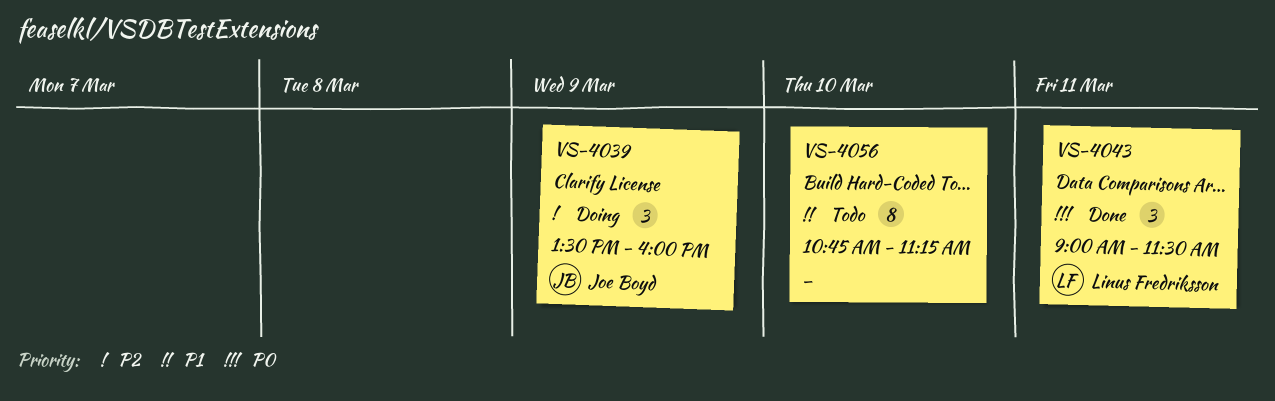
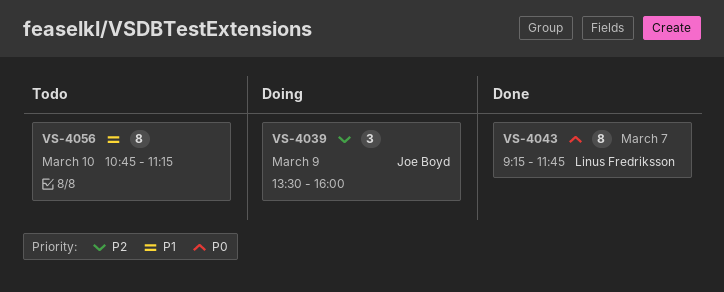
VS-4043, estimate: 3 -> 8
VS-4043, day: Mar 11 -> Mar 7
VS-4043, begins: 09:00 -> 09:15
VS-4043, ends: 11:30 -> 11:45

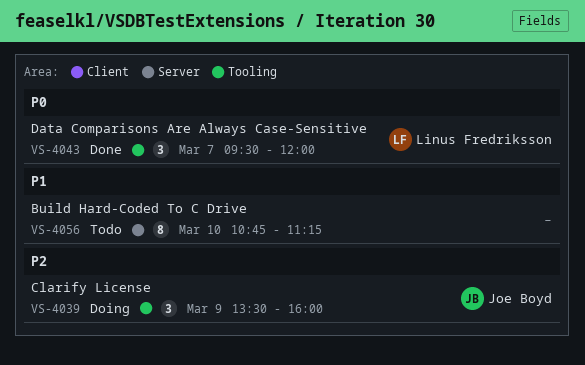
VS-4043, estimate: 8 -> 3
VS-4043, begins: 09:15 -> 09:30
VS-4043, ends: 11:45 -> 12:00

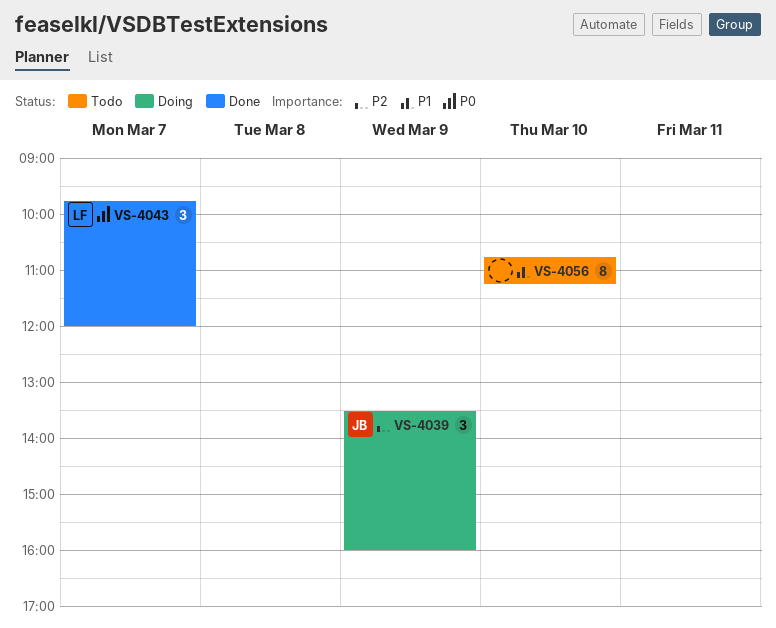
VS-4043, begins: 09:30 -> 09:45

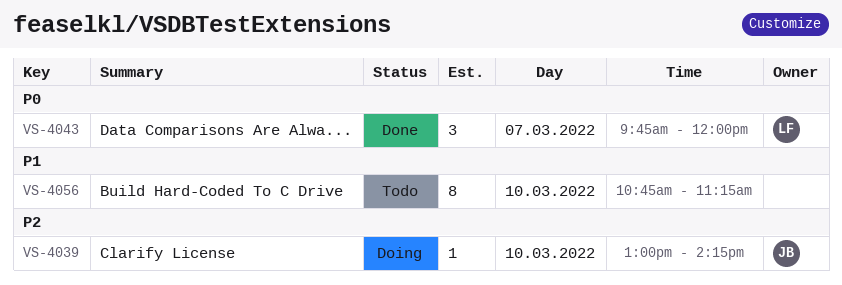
VS-4039, estimate: 3 -> 1
VS-4039, day: Mar 9 -> Mar 10
VS-4039, begins: 13:30 -> 13:00
VS-4039, ends: 16:00 -> 14:15

